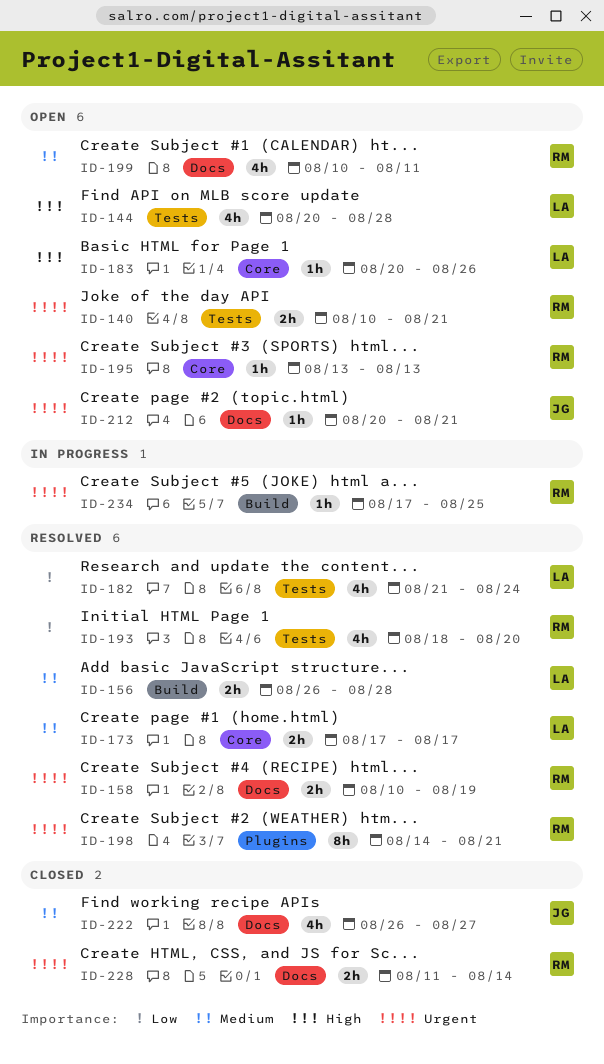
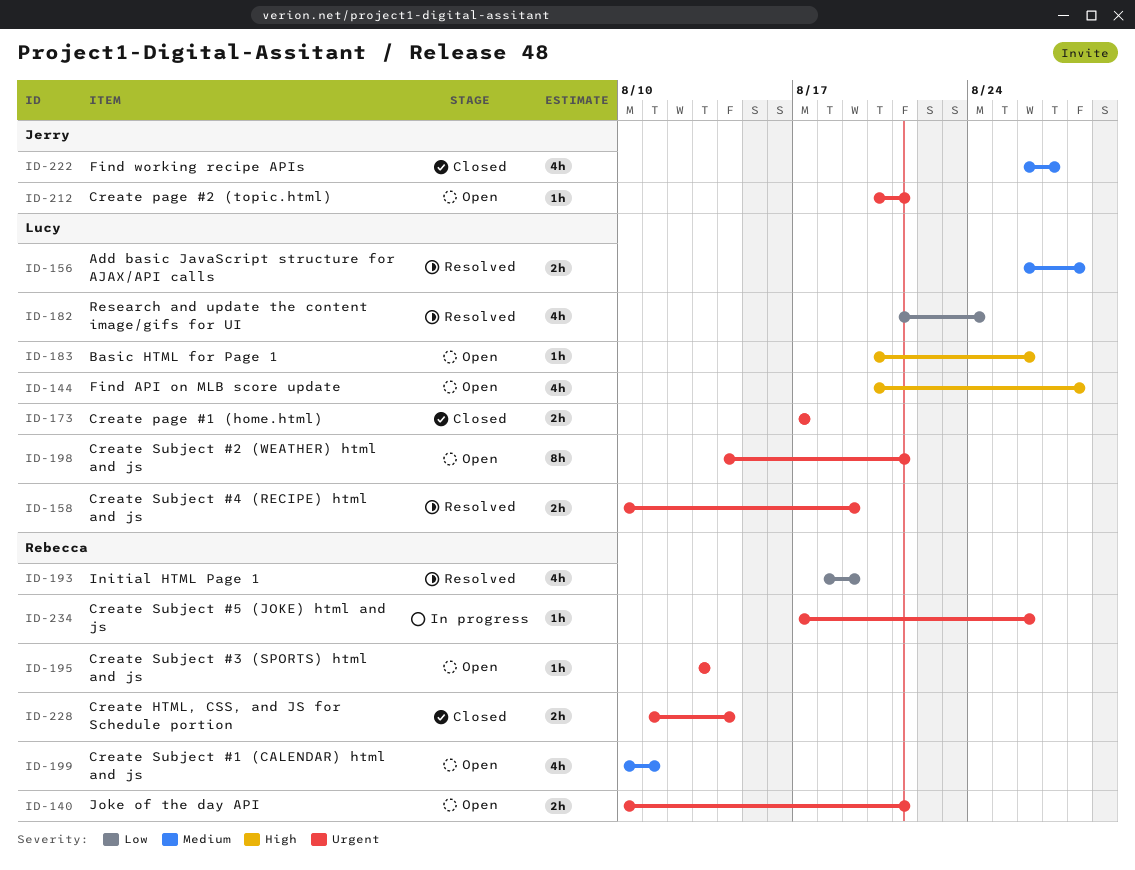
ID-158, owner: Rebecca -> Lucy
ID-173, status: Resolved -> Closed
ID-173, priority: Medium -> Urgent
ID-193, due: Aug 20 -> Aug 19
ID-198, status: Resolved -> Open
ID-198, owner: Rebecca -> Lucy
ID-234, due: Aug 25 -> Aug 26

